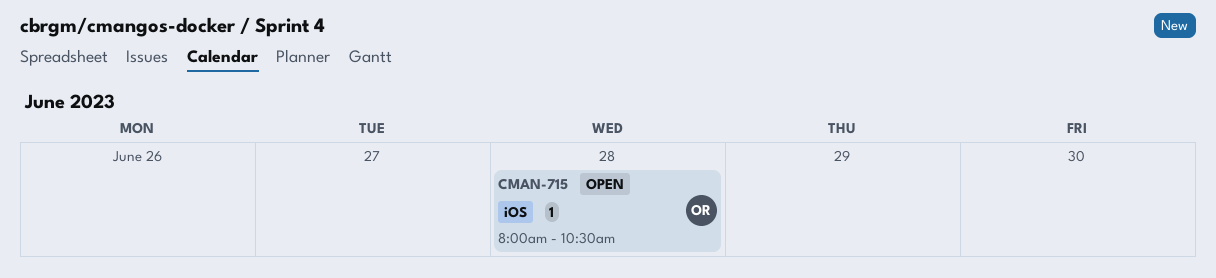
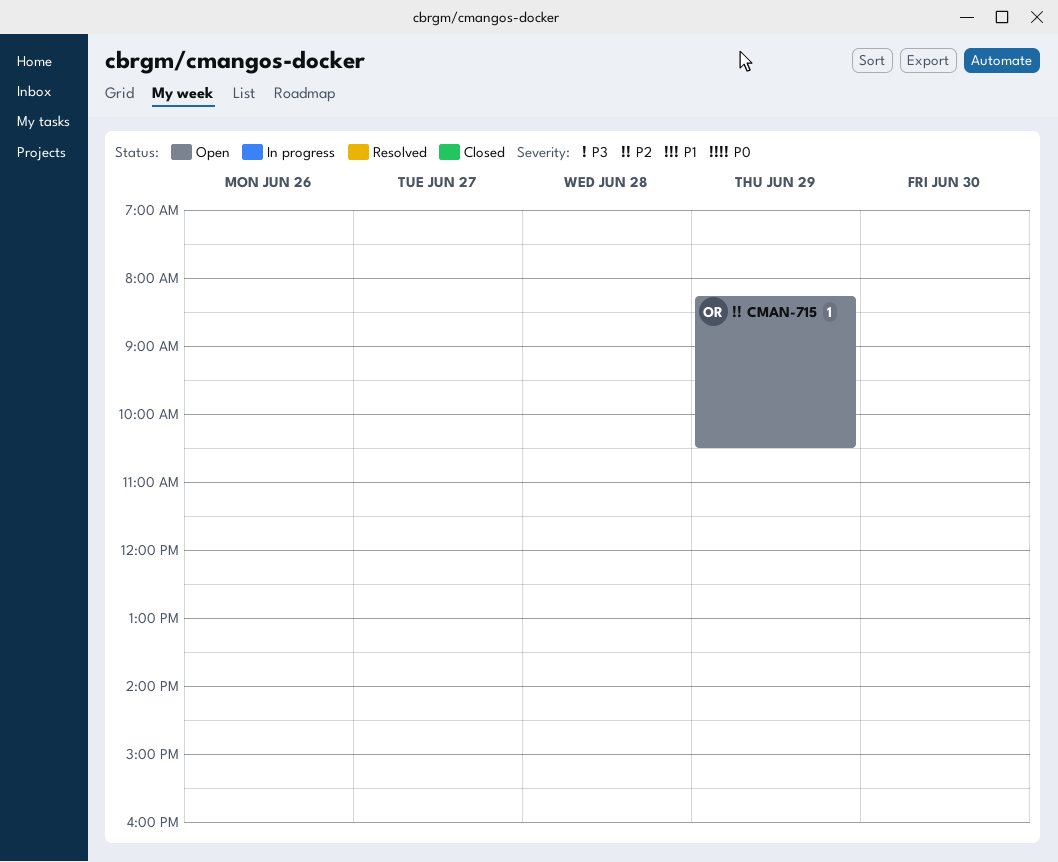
CMAN-715, day: Jun 28 -> Jun 29
CMAN-715, begins: 08:00 -> 08:15

